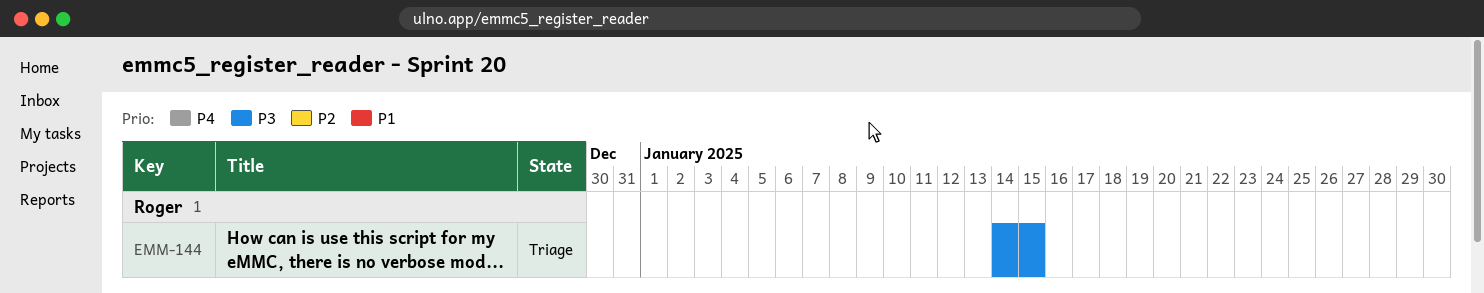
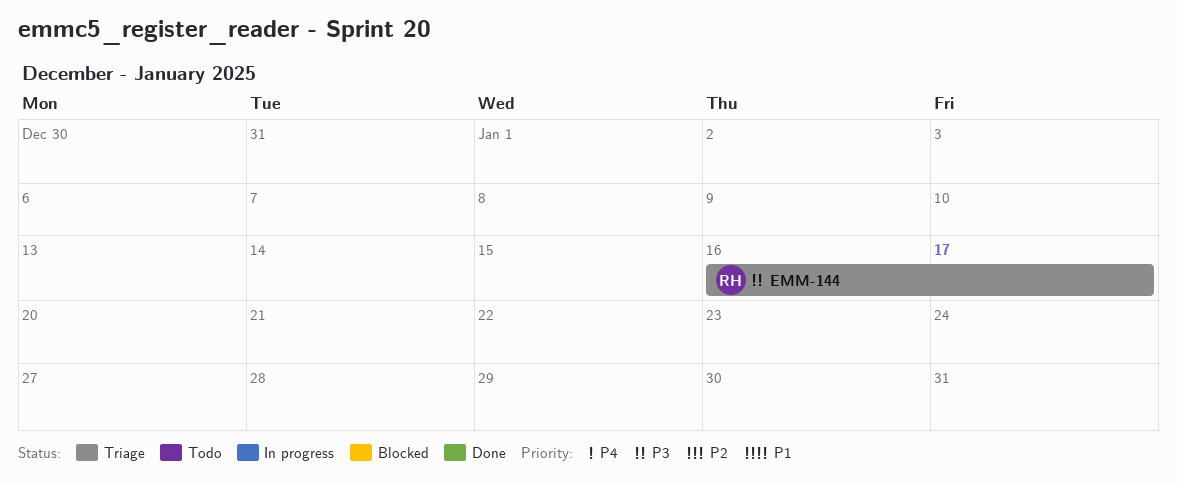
EMM-144, start: Jan 14 -> Jan 16
EMM-144, due: Jan 15 -> Jan 17

